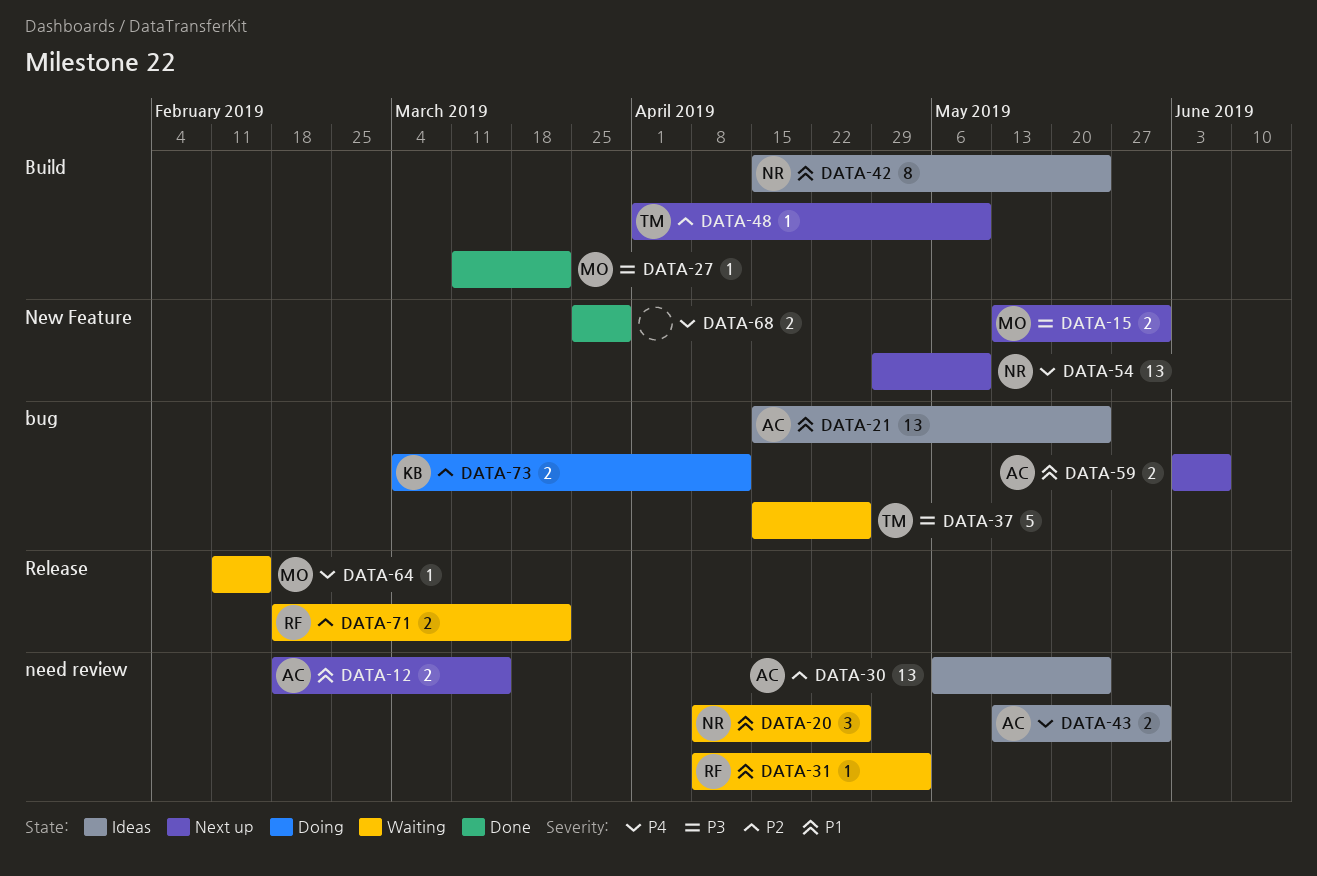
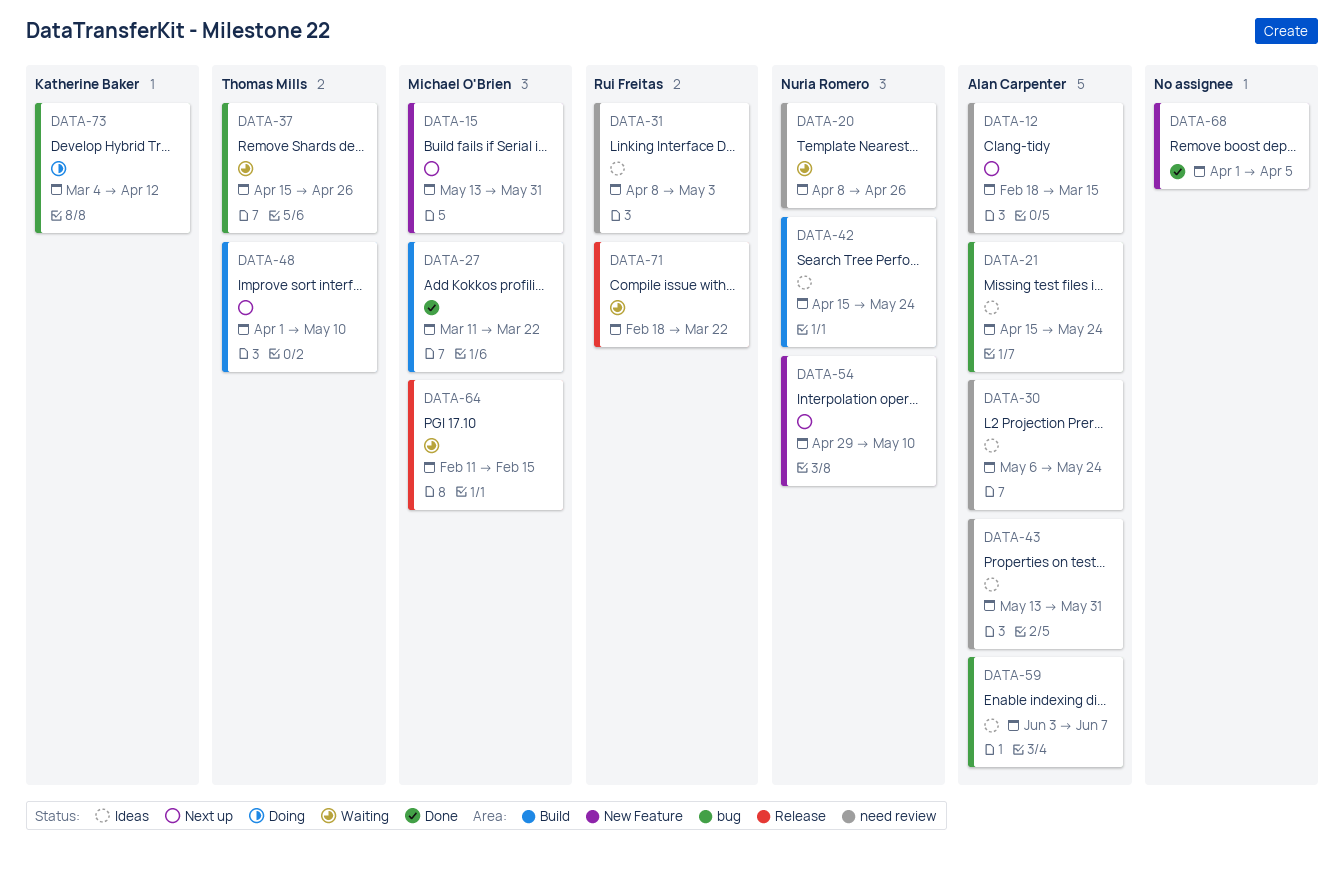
DATA-31, status: Waiting -> Ideas
DATA-59, status: Next up -> Ideas
DATA-68, start: Mar 25 -> Apr 1
DATA-68, due: Mar 29 -> Apr 5

